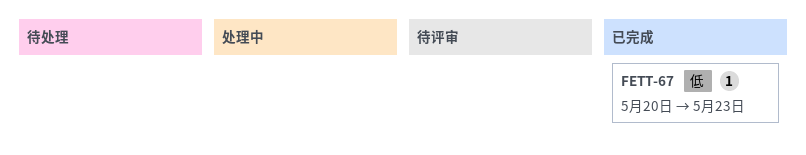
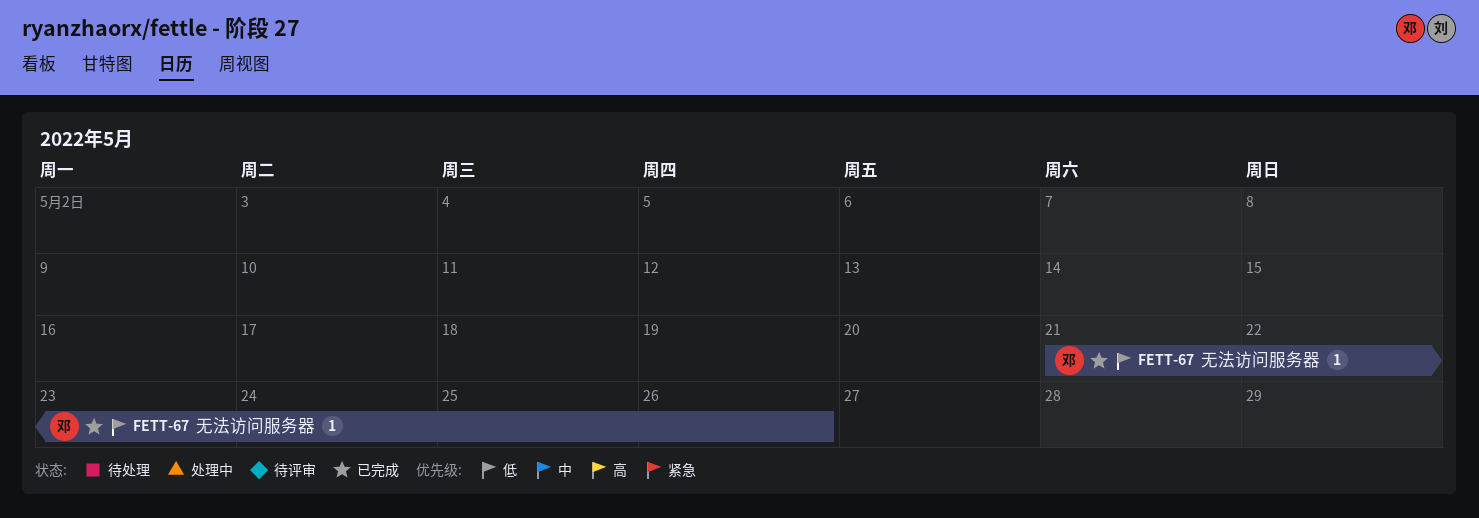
FETT-67, start: May 20 -> May 21
FETT-67, due: May 23 -> May 26

